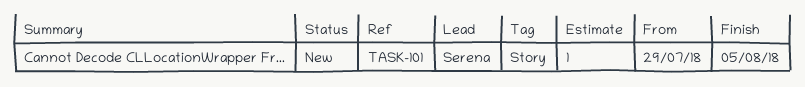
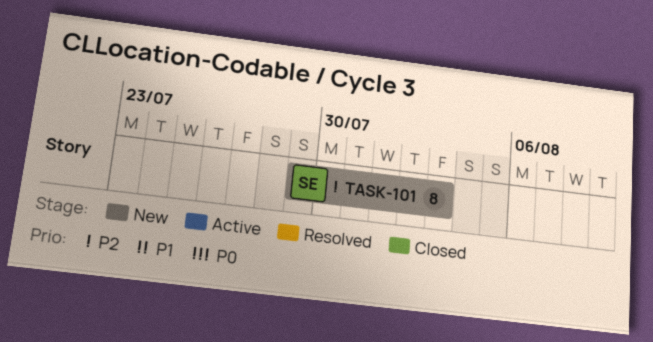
TASK-101, estimate: 1 -> 8
TASK-101, due: Aug 5 -> Aug 3

